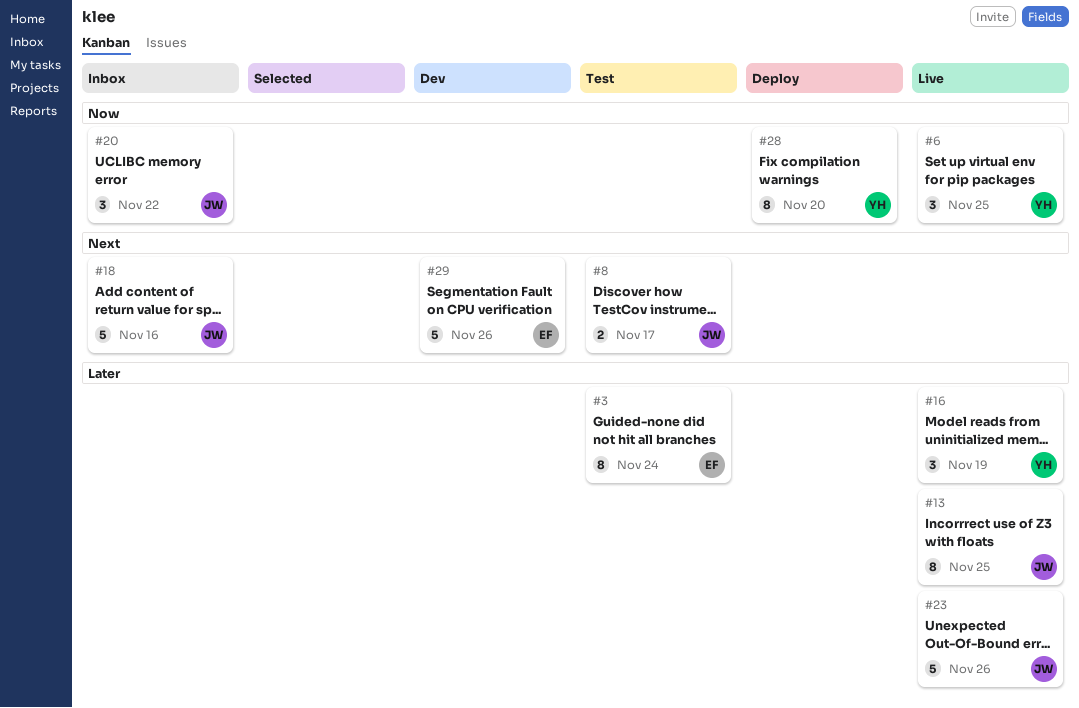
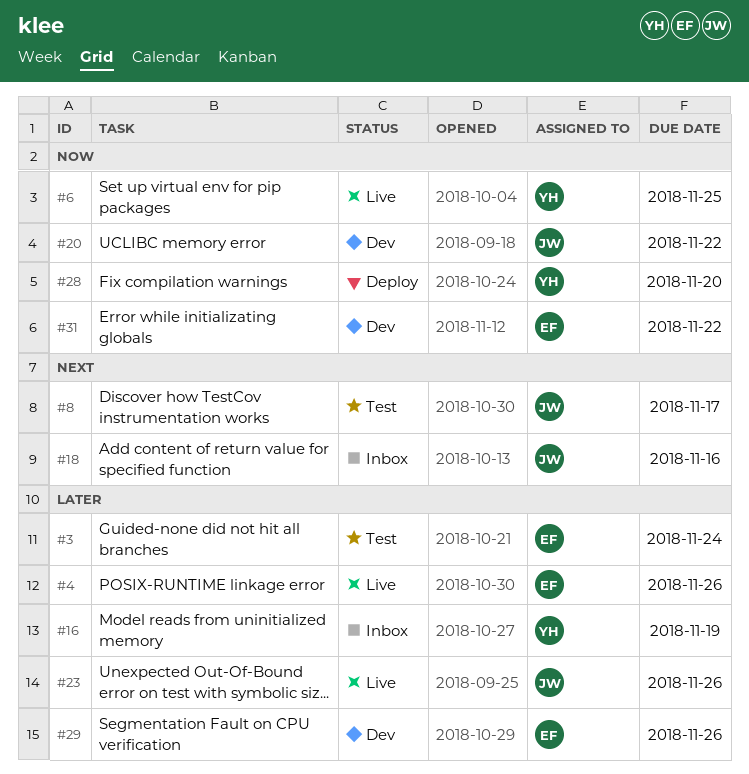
#4: none -> present
#13: present -> none
#16, status: Live -> Inbox
#20, status: Inbox -> Dev
#29, priority: Next -> Later
#31: none -> present

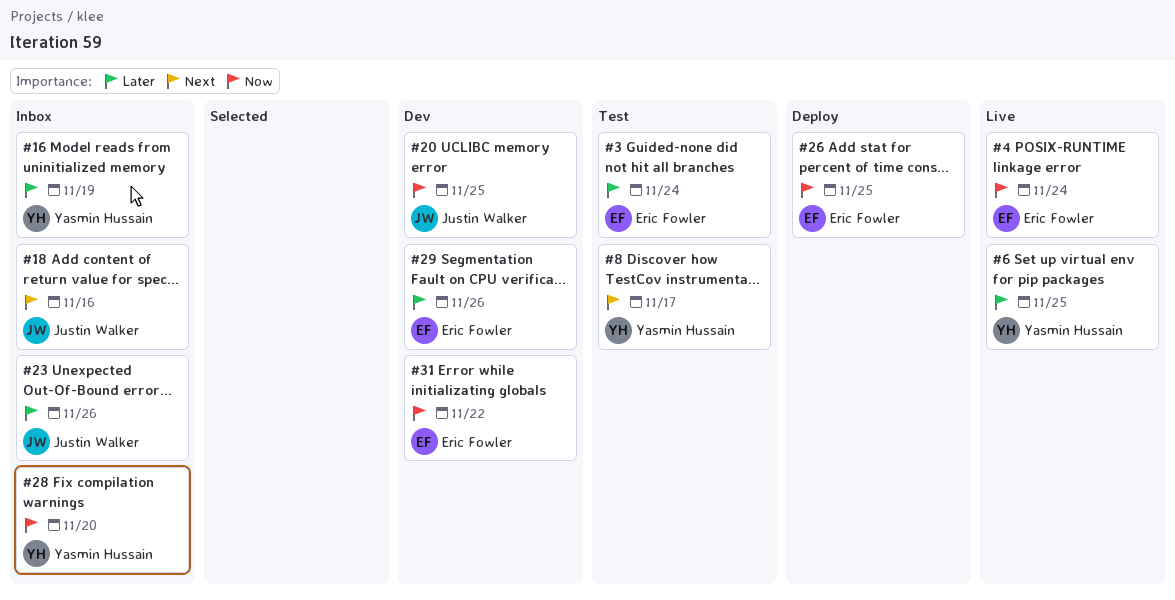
#4, priority: Later -> Now
#4, due: Nov 26 -> Nov 24
#6, priority: Now -> Later
#8, owner: Justin Walker -> Yasmin Hussain
#20, due: Nov 22 -> Nov 25
#23, status: Live -> Inbox
#26: none -> present
#28, status: Deploy -> Inbox

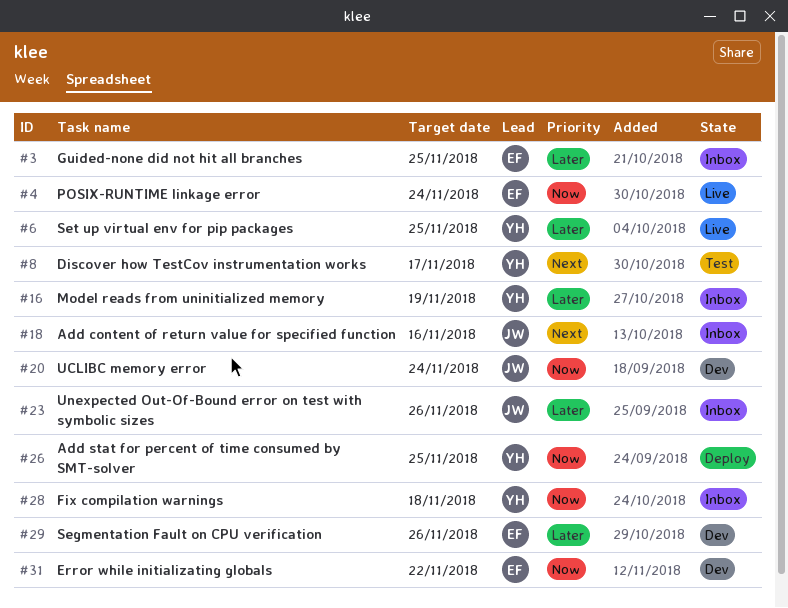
#3, status: Test -> Inbox
#3, due: Nov 24 -> Nov 25
#20, due: Nov 25 -> Nov 24
#26, owner: Eric Fowler -> Yasmin Hussain
#28, due: Nov 20 -> Nov 18

